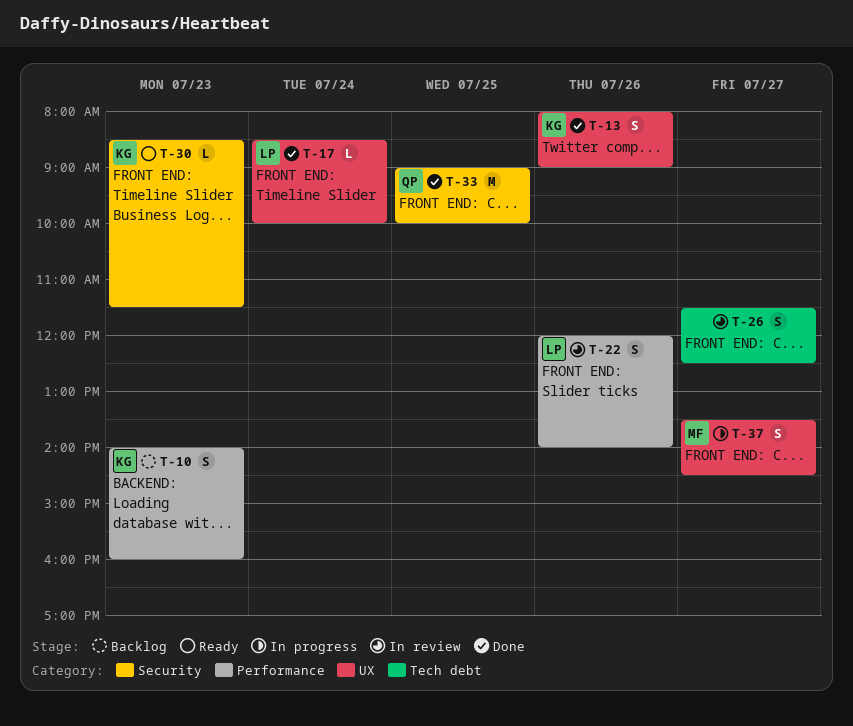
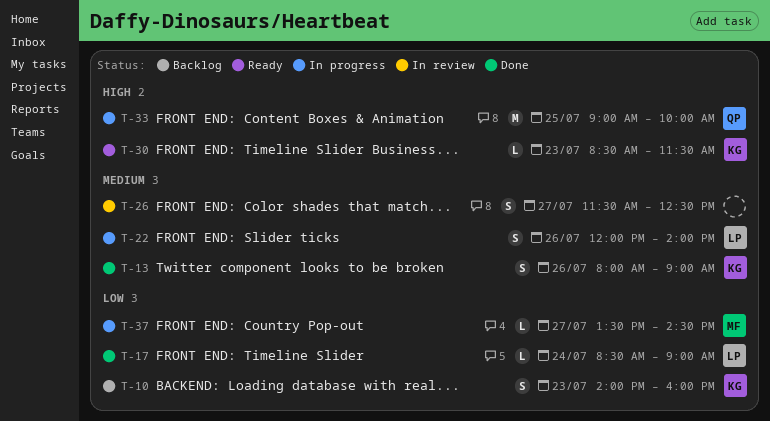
T-17, ends: 10:00 -> 09:00
T-22, status: In review -> In progress
T-33, status: Done -> In progress
T-37, estimate: S -> L

